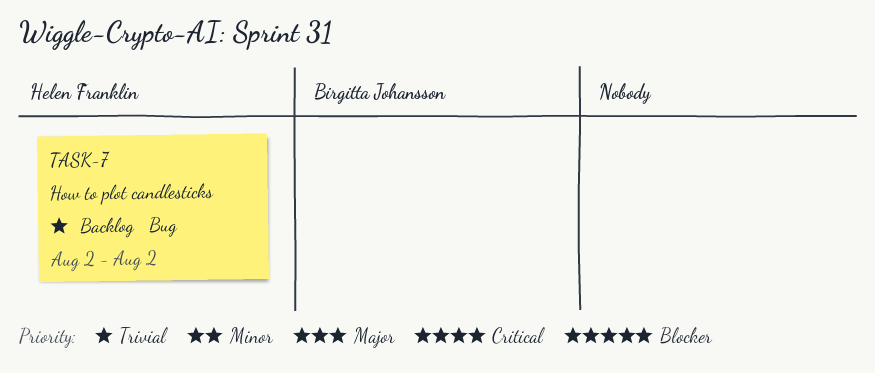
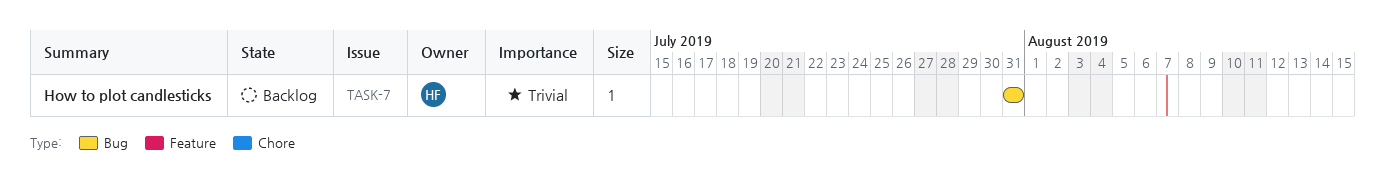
TASK-7, start: Aug 2 -> Jul 31
TASK-7, due: Aug 2 -> Jul 31

